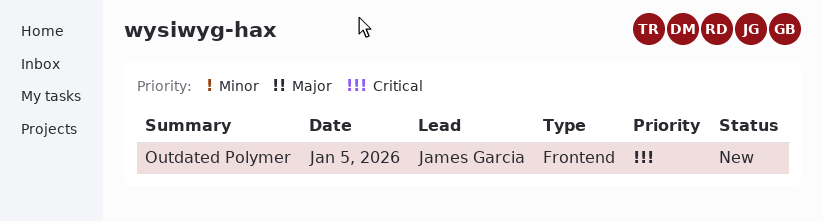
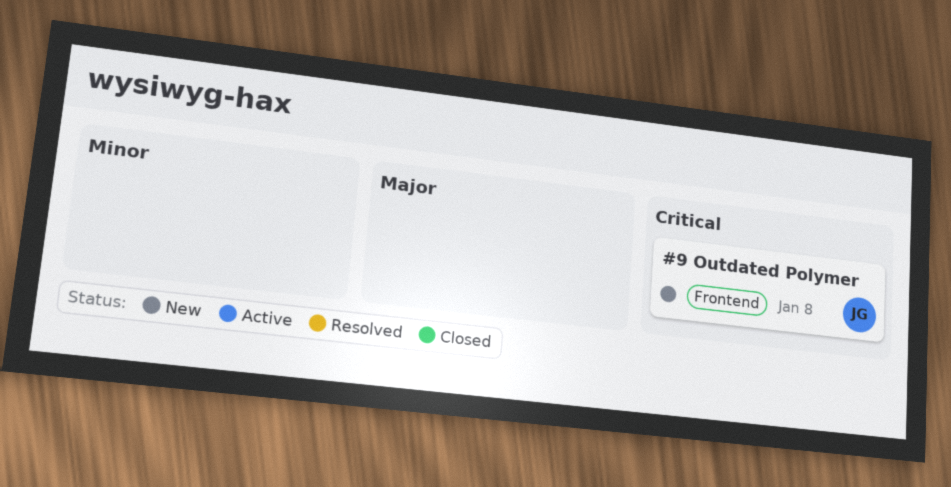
Outdated Polymer, day: Jan 5 -> Jan 8

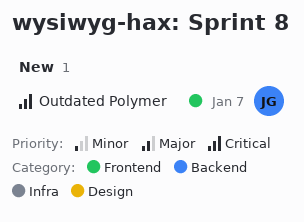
Outdated Polymer, day: Jan 8 -> Jan 7

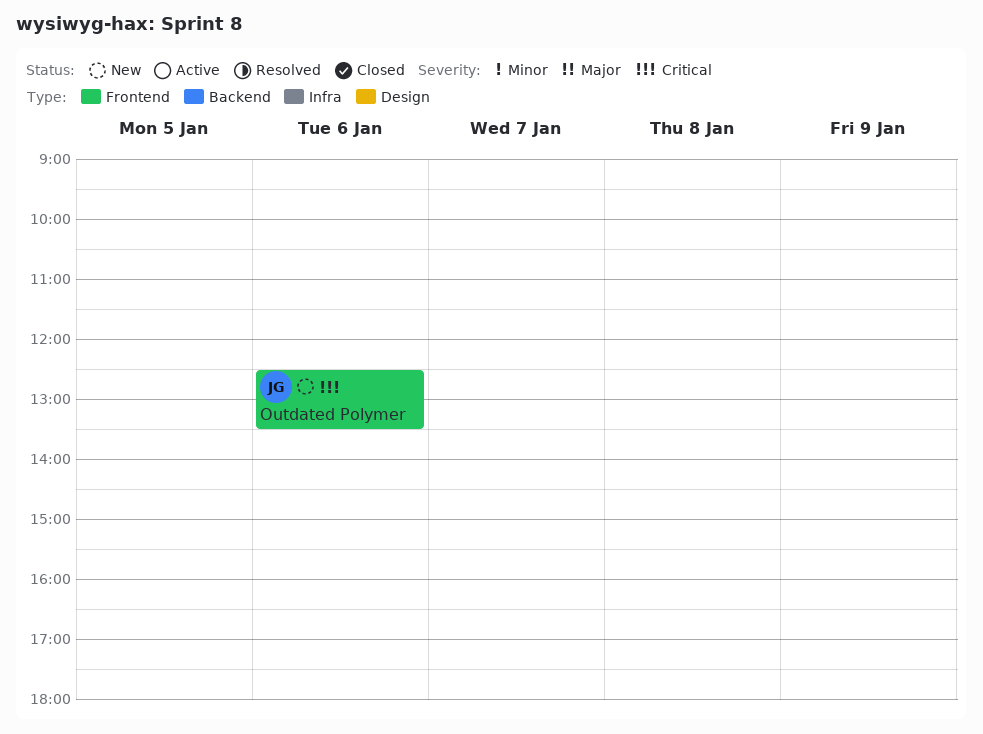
Outdated Polymer, day: Jan 7 -> Jan 6

